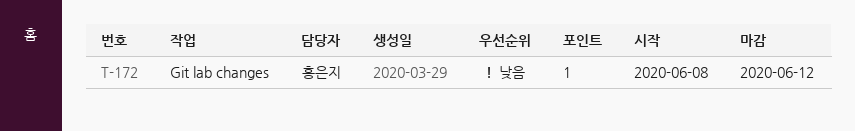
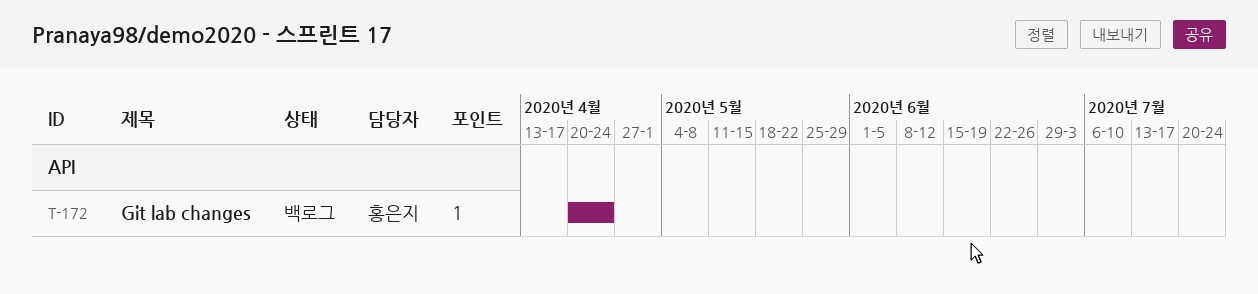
T-172, start: Jun 8 -> Apr 20
T-172, due: Jun 12 -> Apr 24

